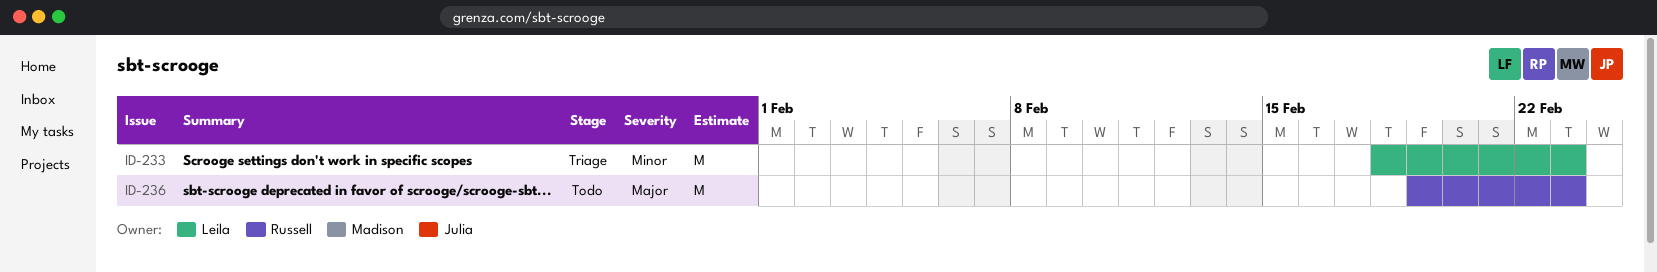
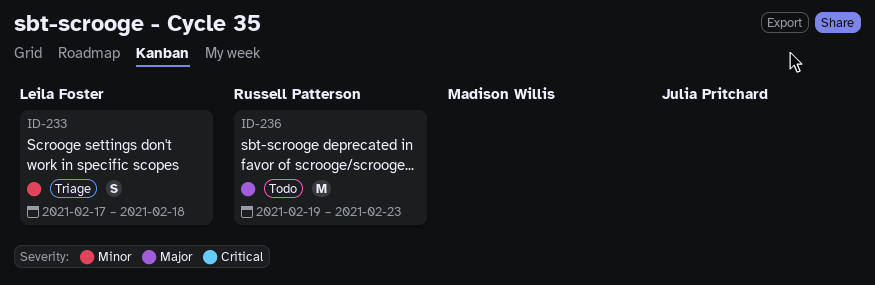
ID-233, estimate: M -> S
ID-233, start: Feb 18 -> Feb 17
ID-233, due: Feb 23 -> Feb 18

